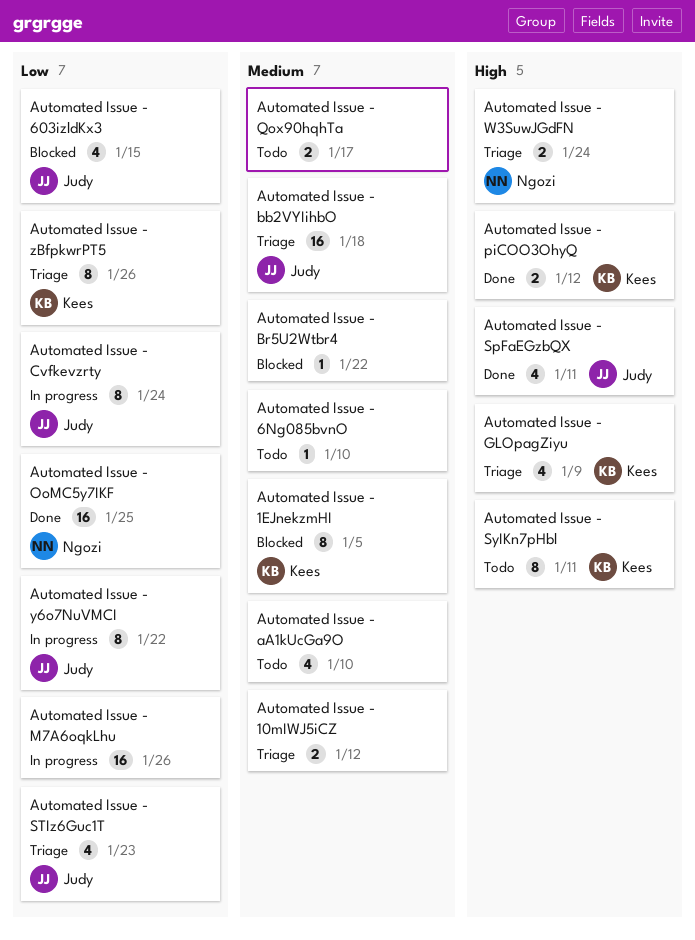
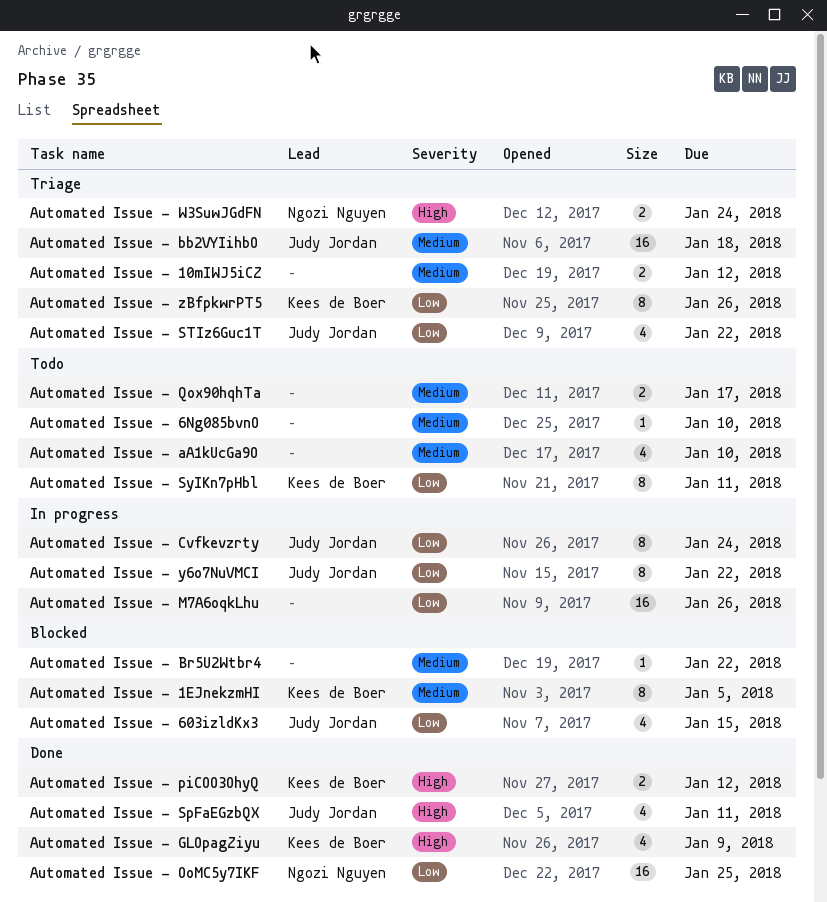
Automated Issue - GLOpagZiyu, status: Triage -> Done
Automated Issue - STIz6Guc1T, due: Jan 23 -> Jan 22
Automated Issue - SyIKn7pHbl, priority: High -> Low

